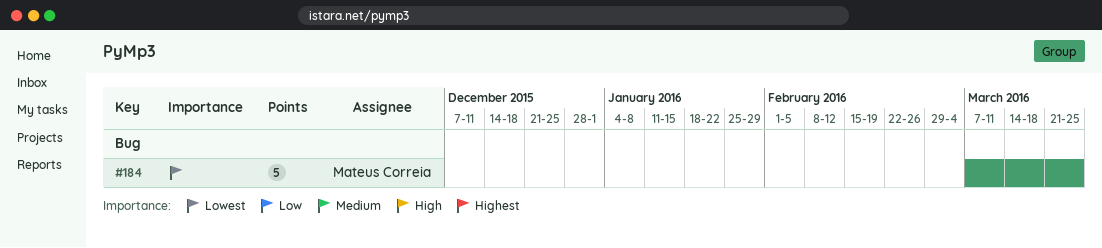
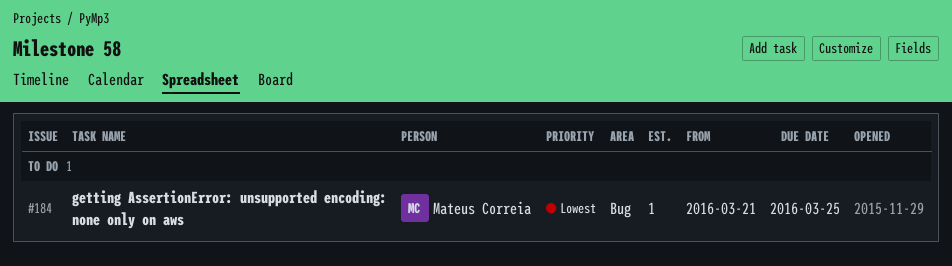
#184, estimate: 5 -> 1
#184, start: Mar 7 -> Mar 21

